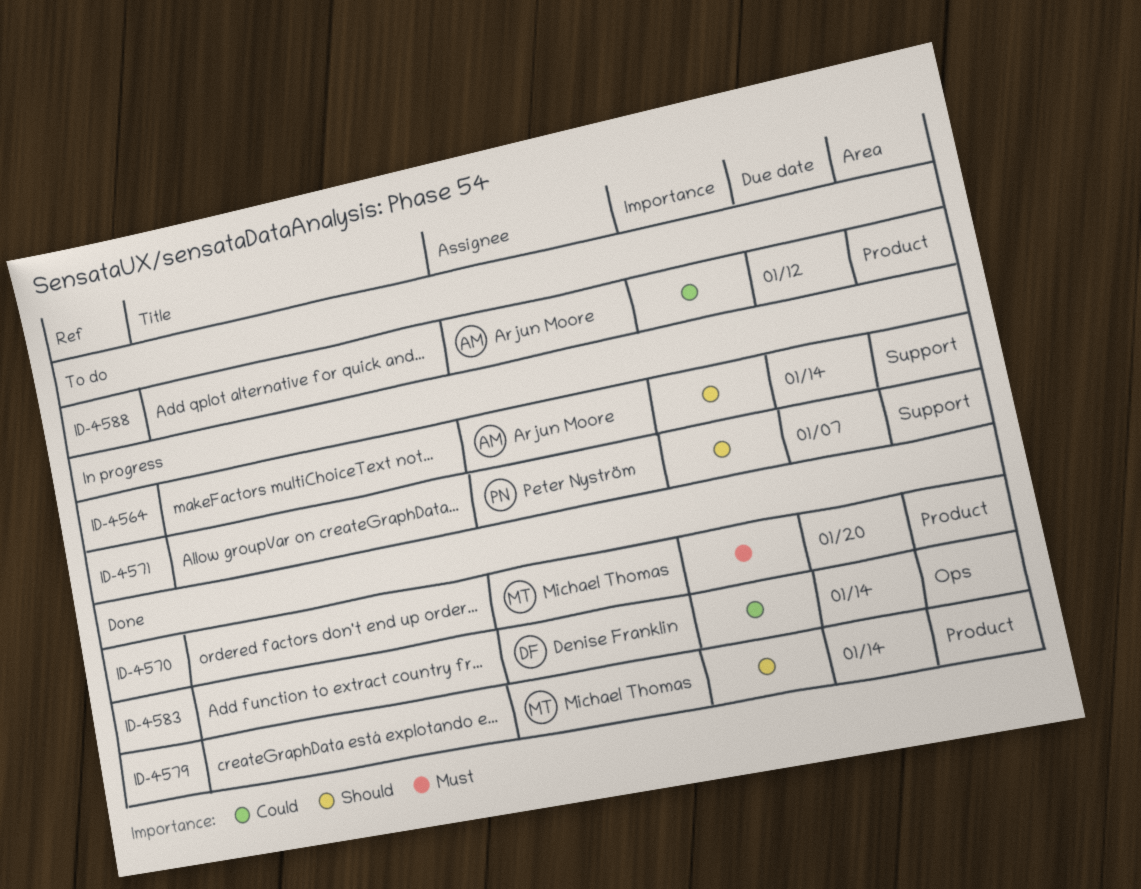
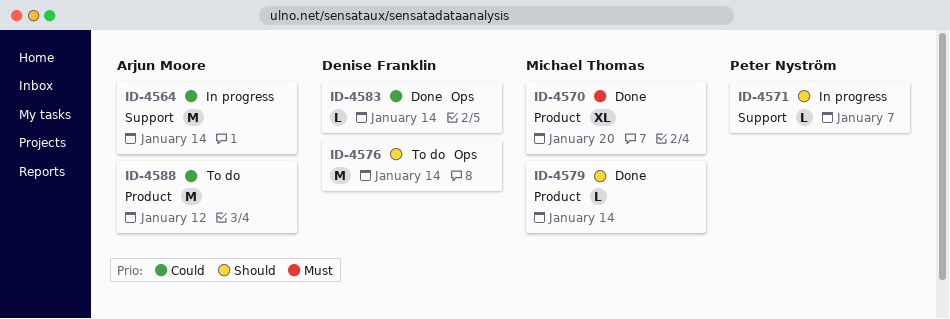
ID-4564, priority: Should -> Could
ID-4576: none -> present

